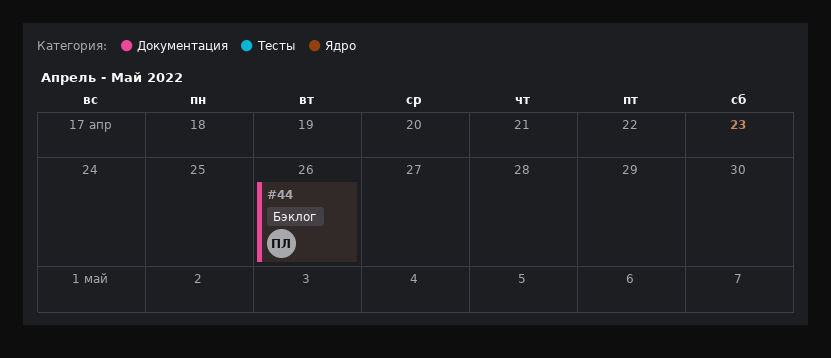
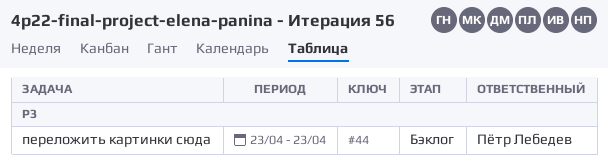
#44, due: Apr 26 -> Apr 23

